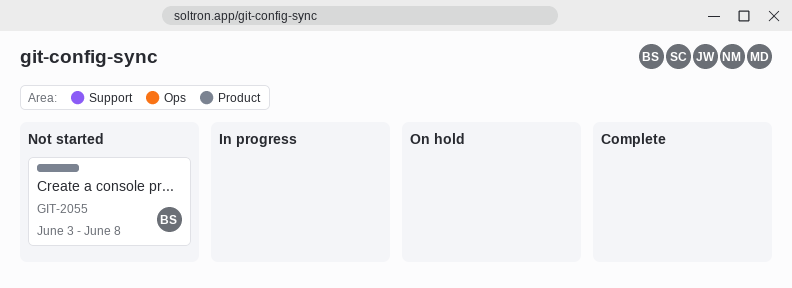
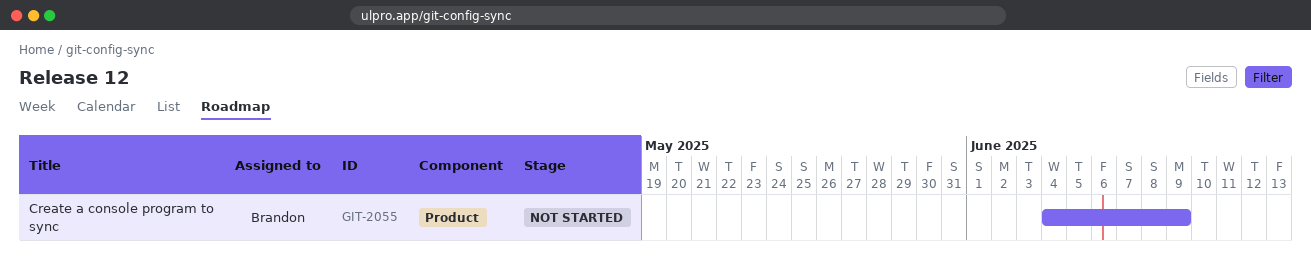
GIT-2055, start: Jun 3 -> Jun 4
GIT-2055, due: Jun 8 -> Jun 9

